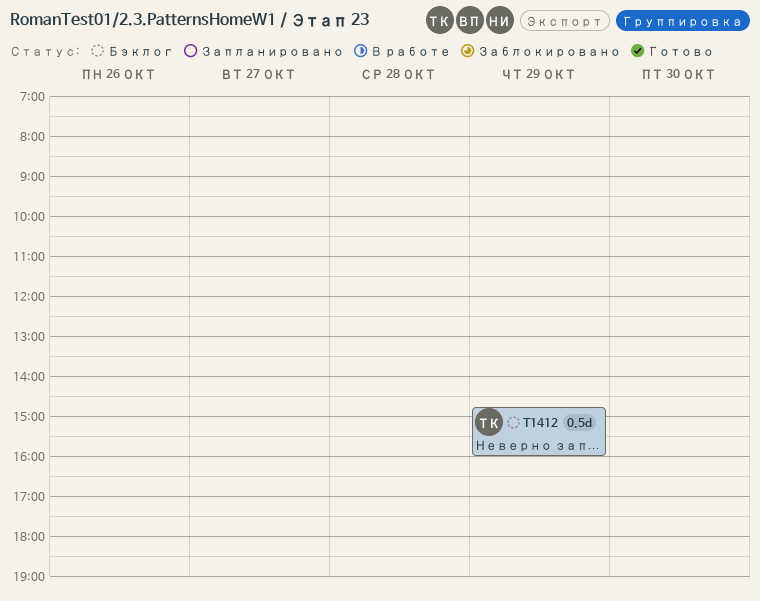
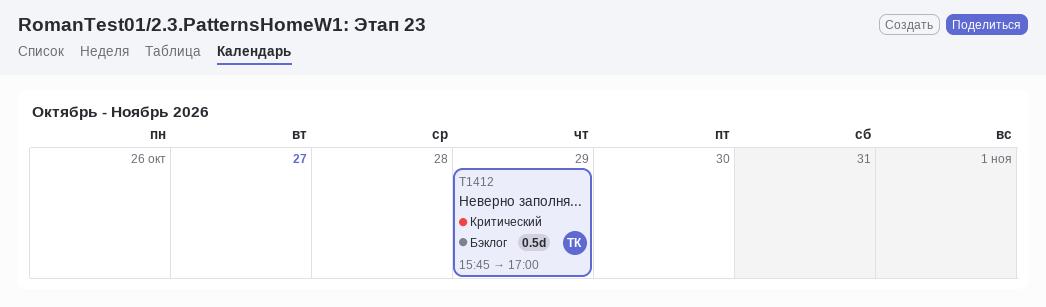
T1412, begins: 14:45 -> 15:45
T1412, ends: 16:00 -> 17:00

